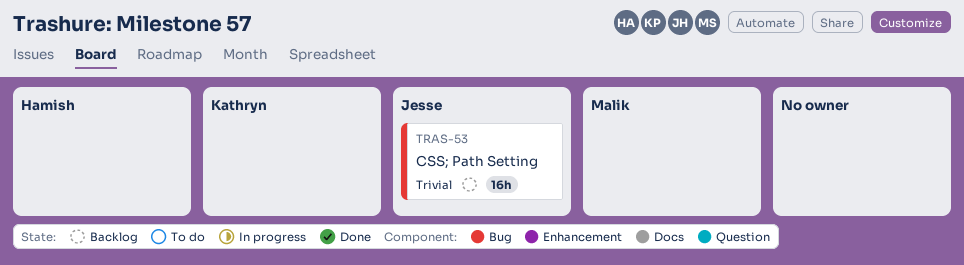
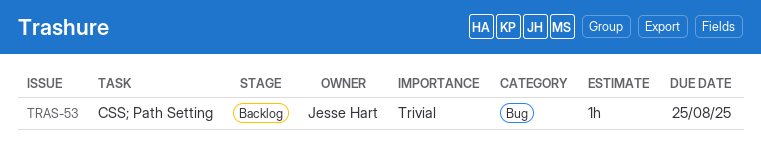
TRAS-53, estimate: 16h -> 1h

